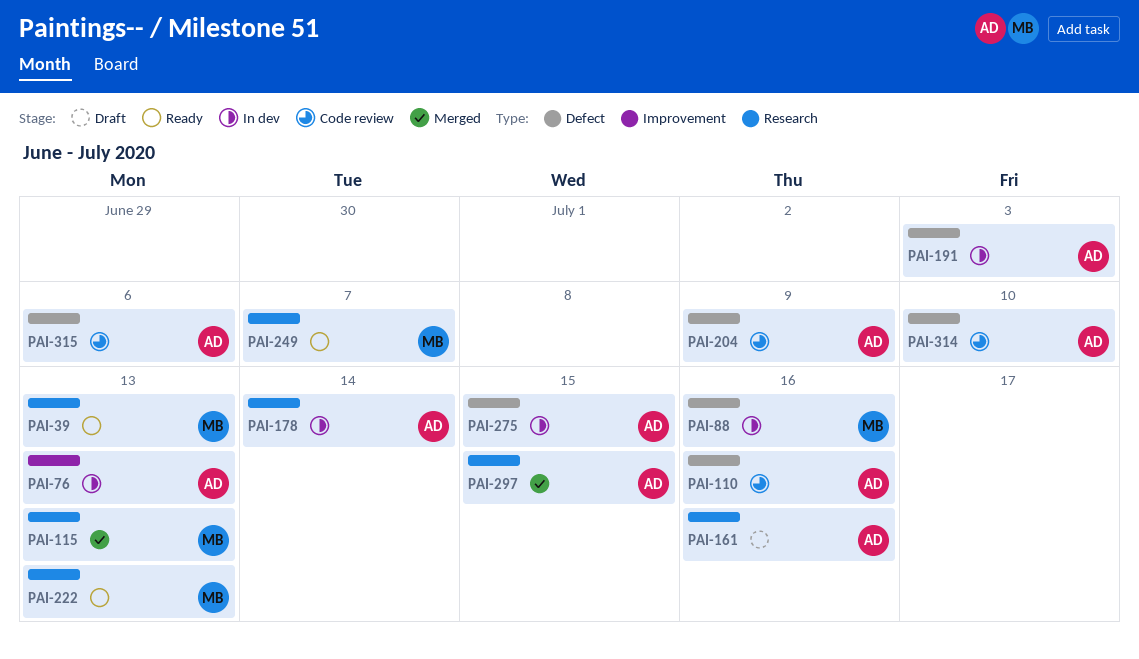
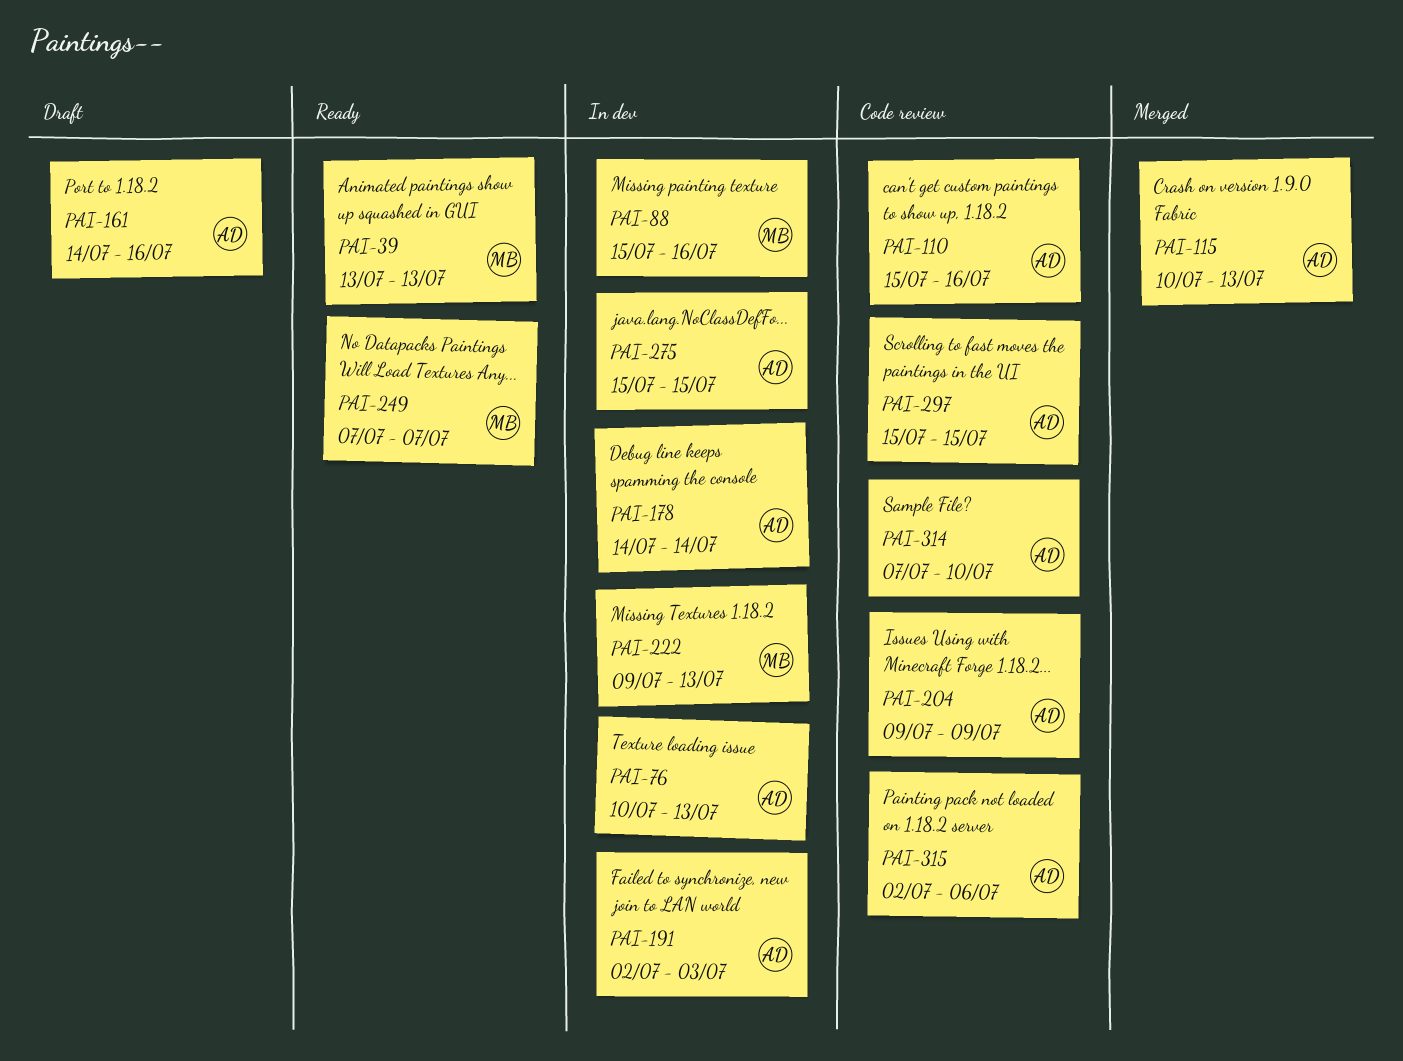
PAI-115, owner: MB -> AD
PAI-222, status: Ready -> In dev
PAI-297, status: Merged -> Code review

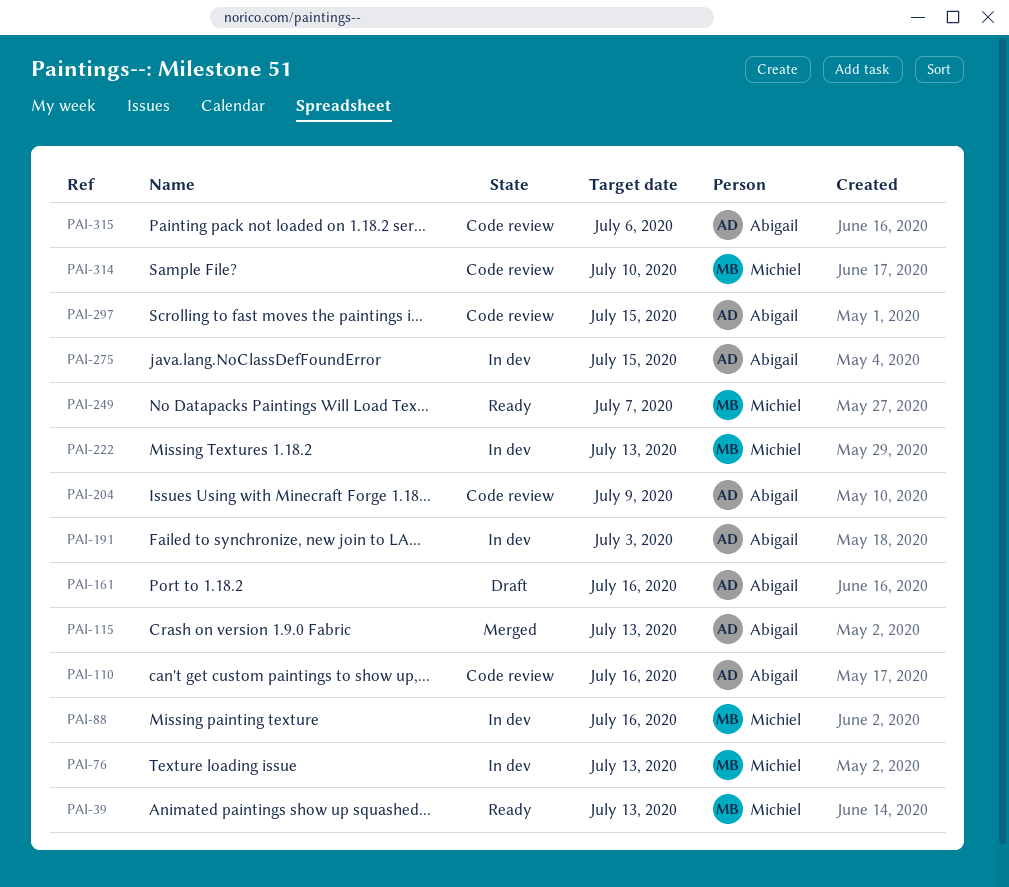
PAI-76, owner: Abigail -> Michiel
PAI-178: present -> none
PAI-314, owner: Abigail -> Michiel

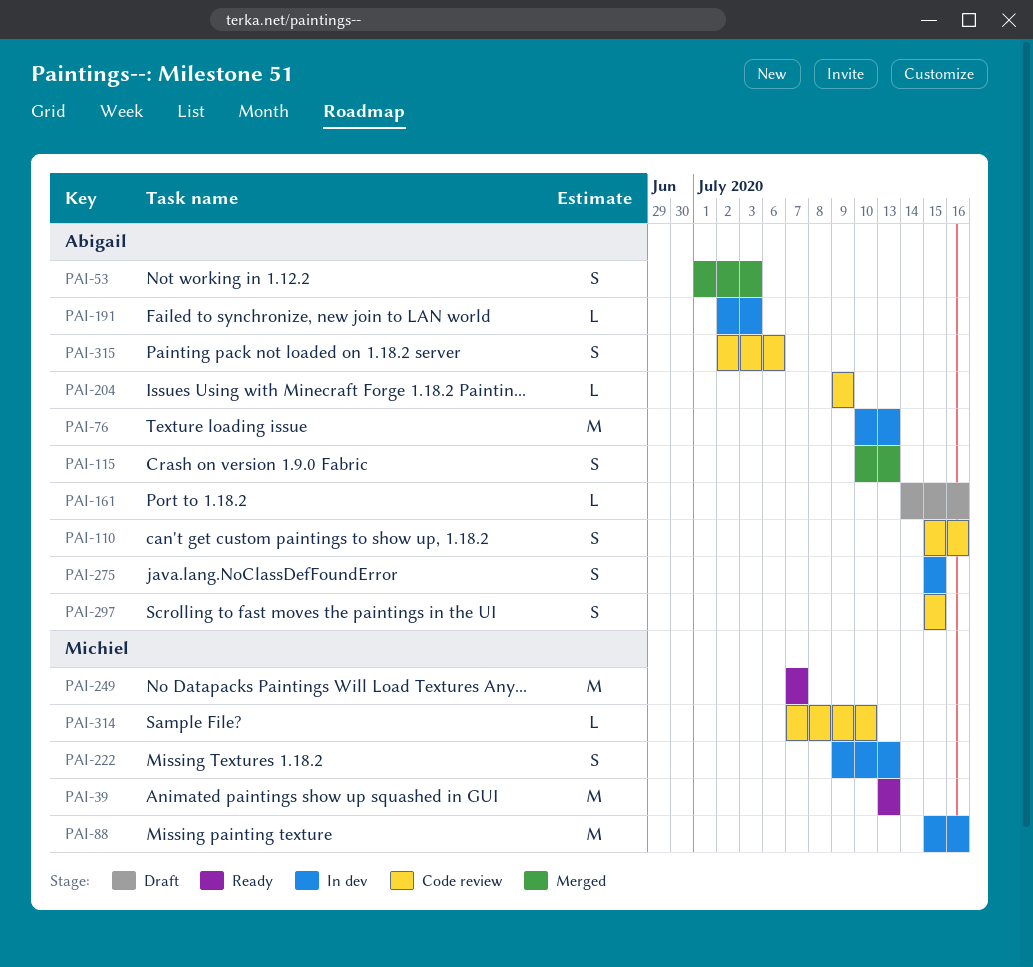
PAI-53: none -> present
PAI-76, owner: Michiel -> Abigail

